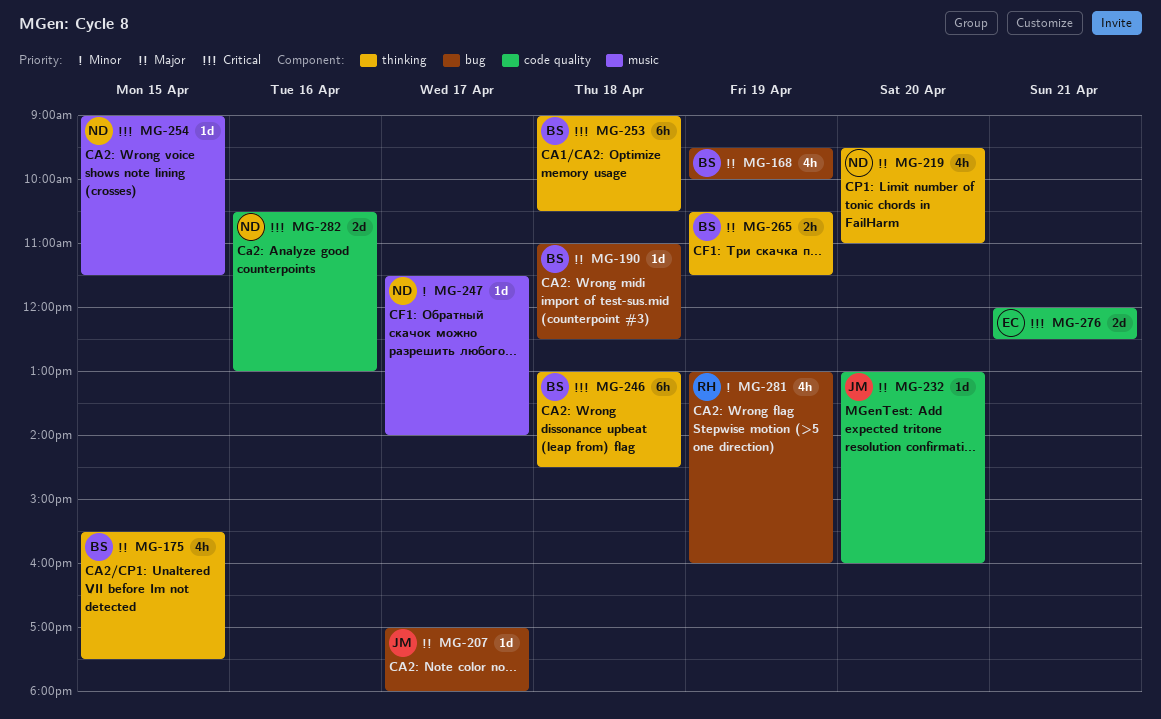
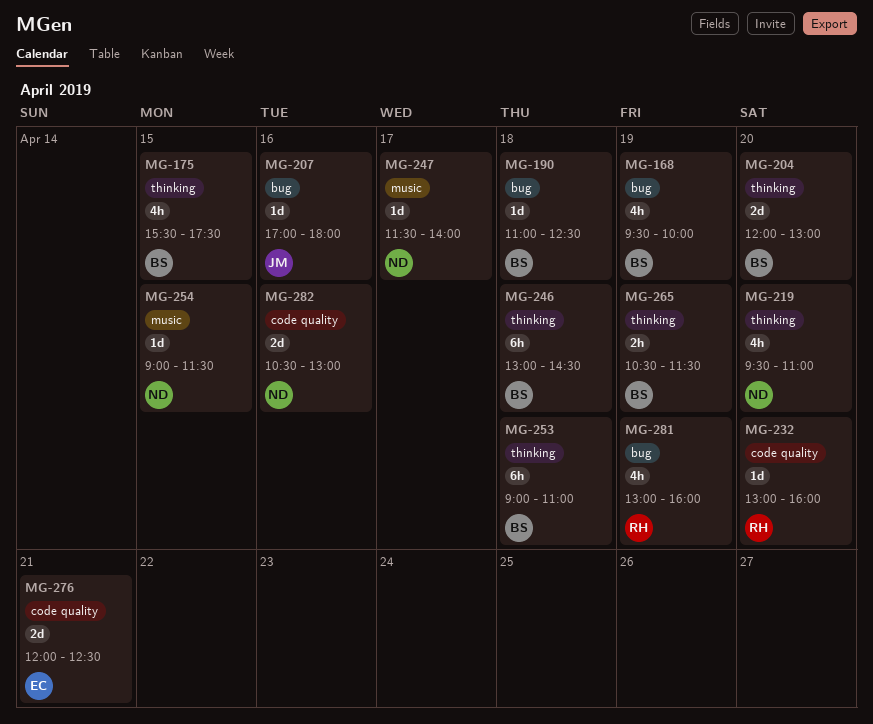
MG-204: none -> present
MG-207, day: Apr 17 -> Apr 16
MG-232, owner: JM -> RH
MG-253, ends: 10:30 -> 11:00

